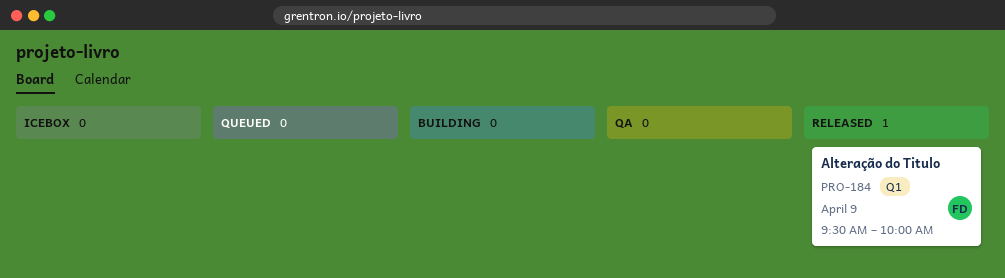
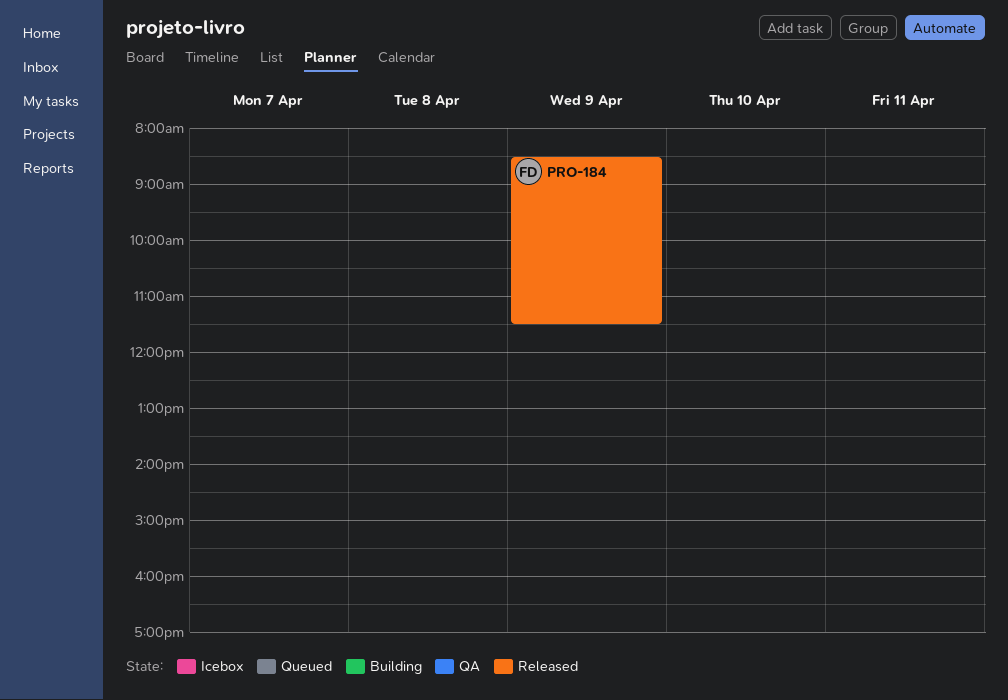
PRO-184, begins: 09:30 -> 08:30
PRO-184, ends: 10:00 -> 11:30

